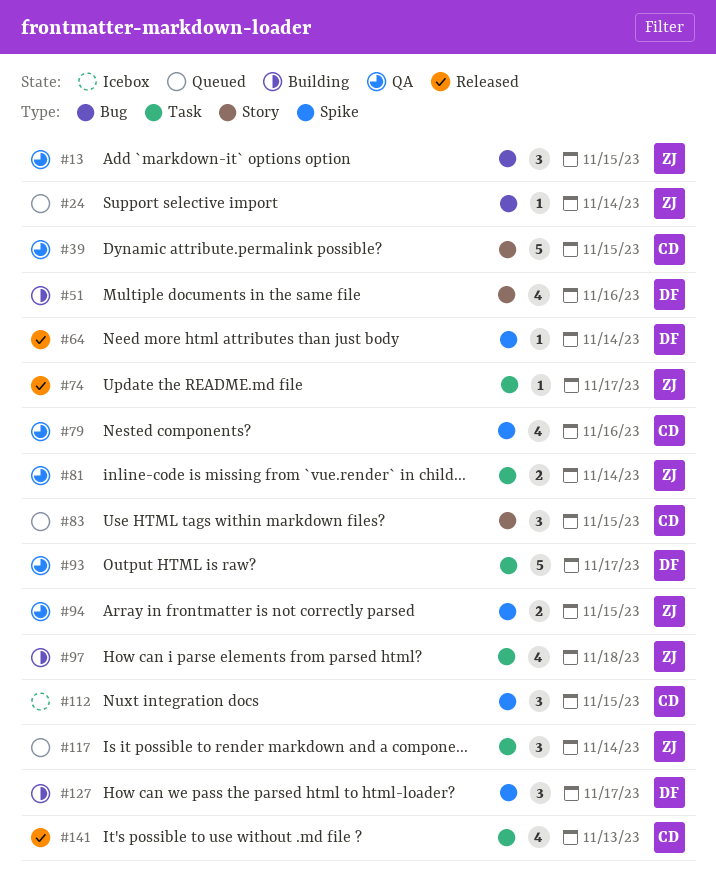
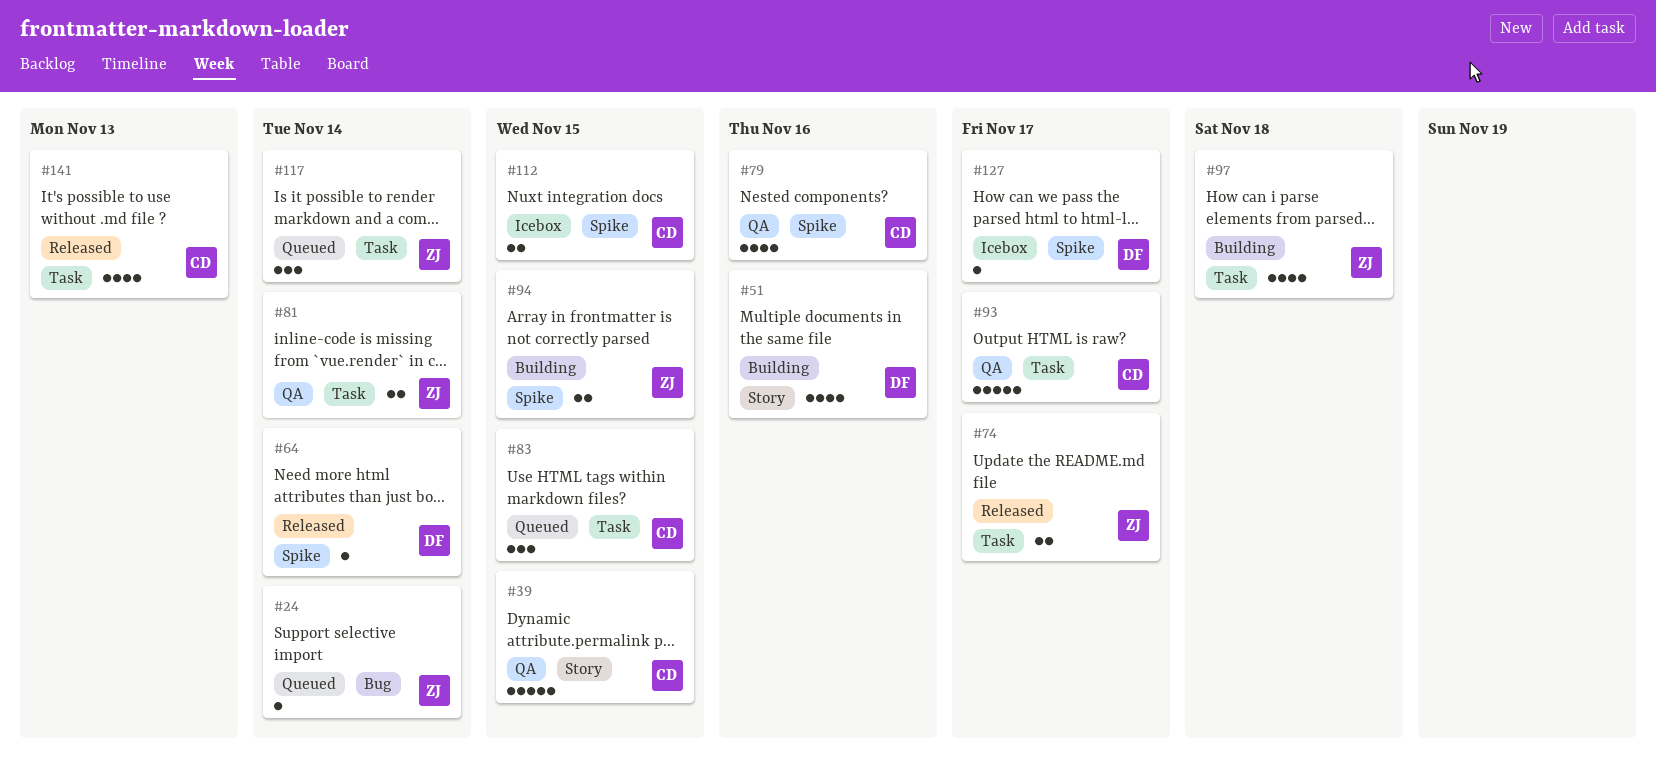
#13: present -> none
#74, estimate: 1 -> 2
#83, label: Story -> Task
#93, owner: DF -> CD
#94, status: QA -> Building
#112, estimate: 3 -> 2
#127, status: Building -> Icebox
#127, estimate: 3 -> 1

